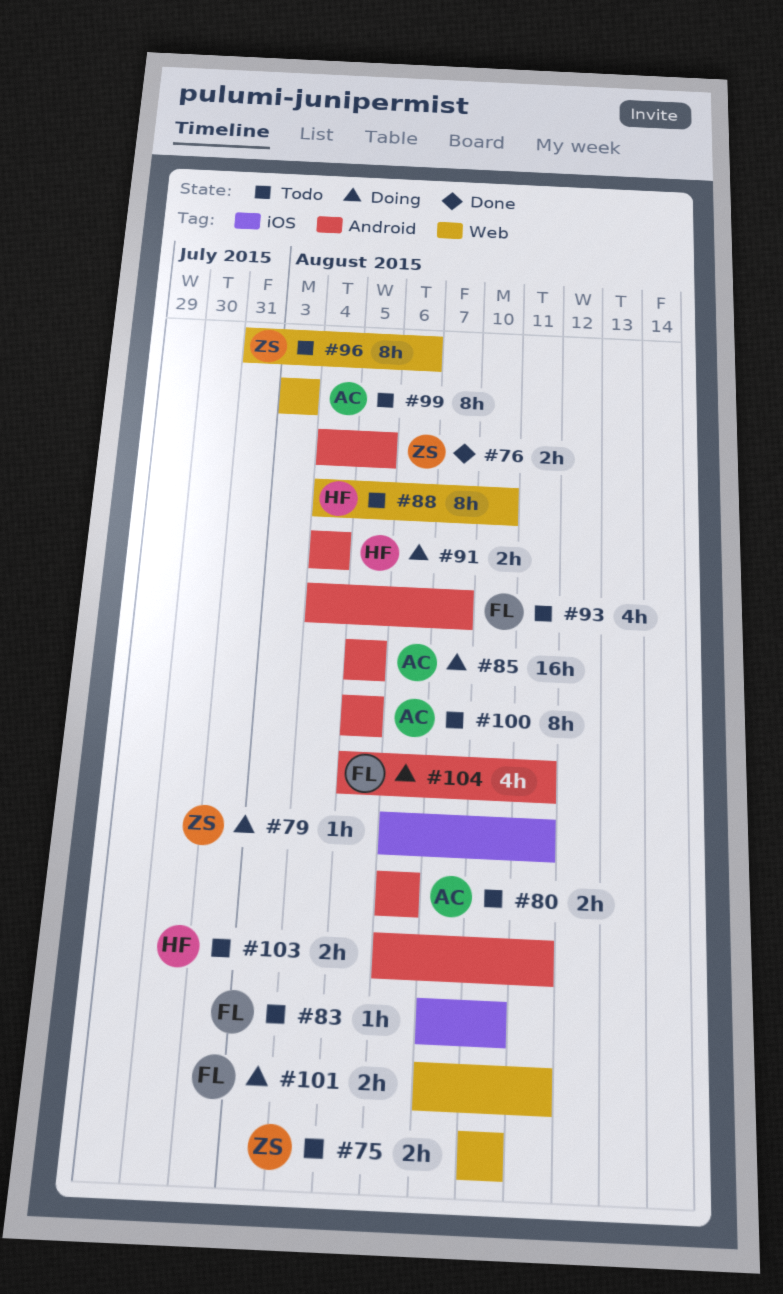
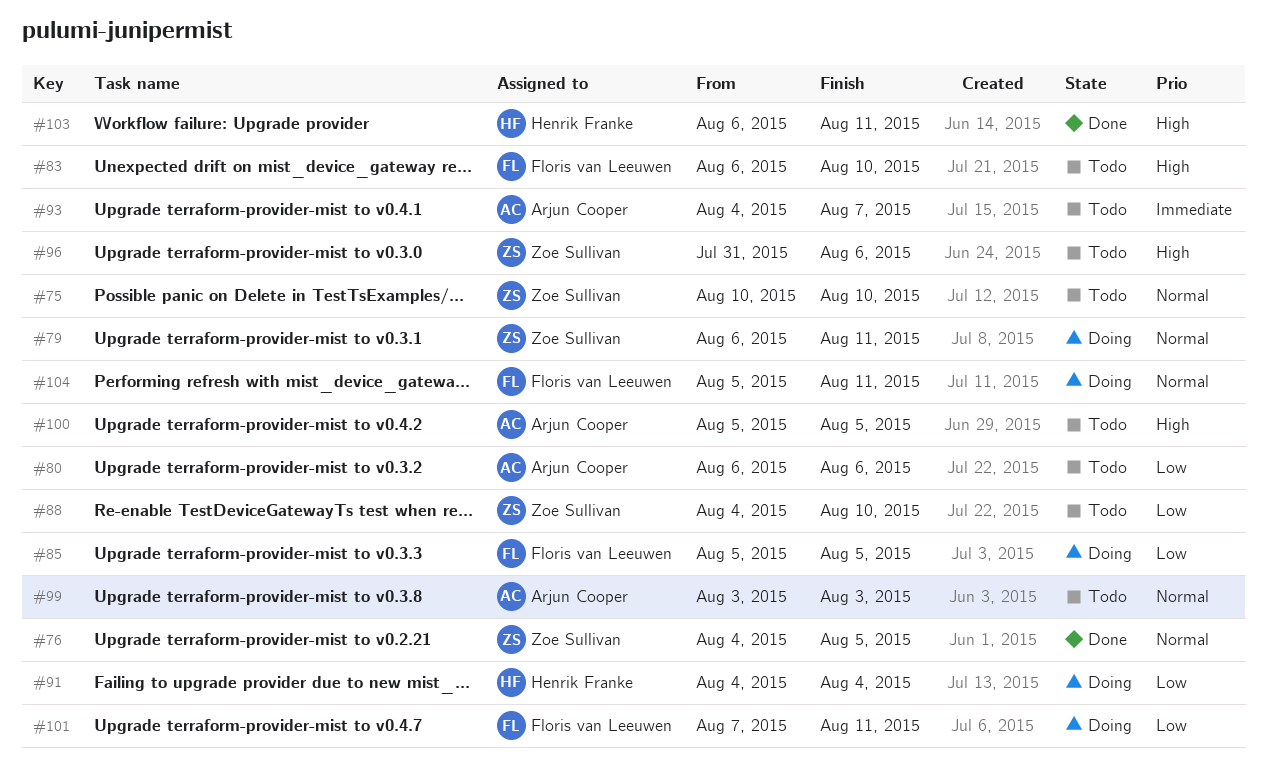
#83, start: Aug 7 -> Aug 6
#85, owner: Arjun Cooper -> Floris van Leeuwen
#88, owner: Henrik Franke -> Zoe Sullivan
#93, owner: Floris van Leeuwen -> Arjun Cooper
#103, status: Todo -> Done

